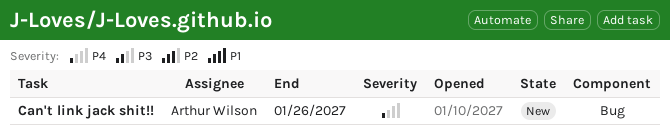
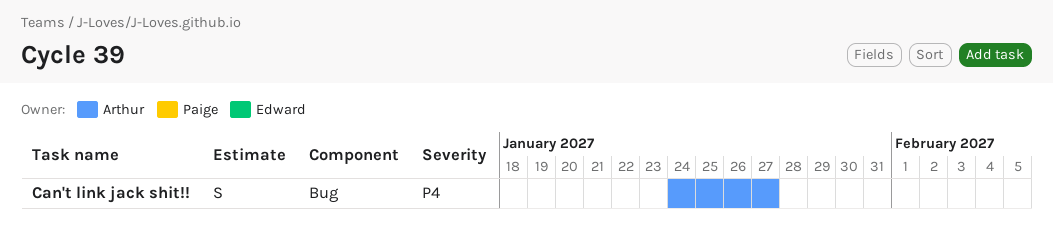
Can't link jack shit!!, due: Jan 26 -> Jan 27

